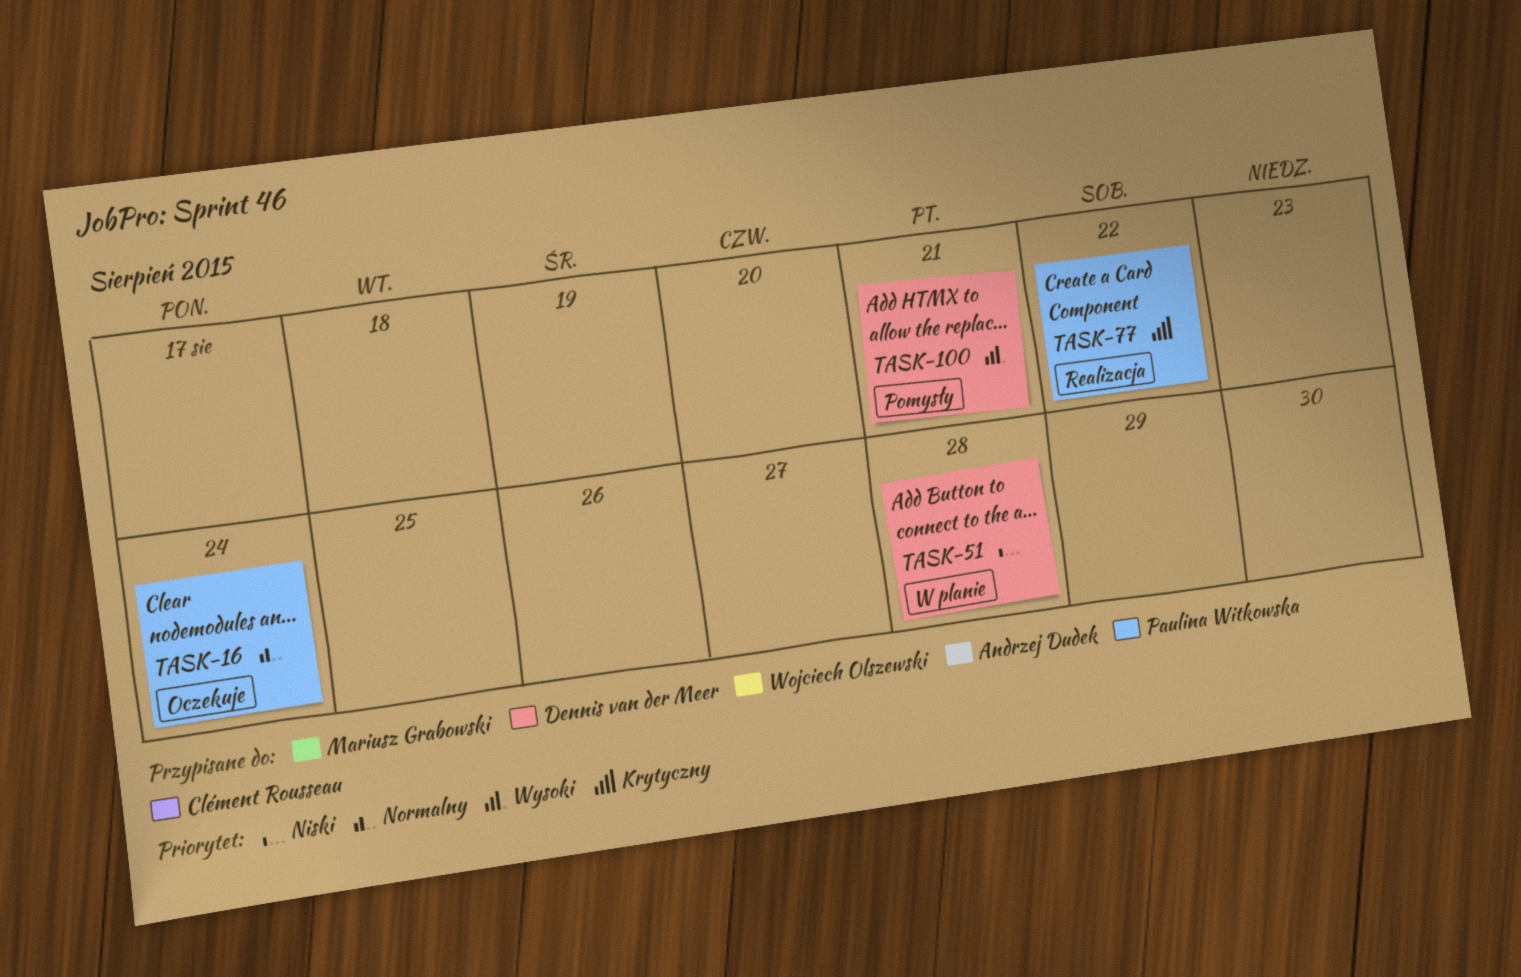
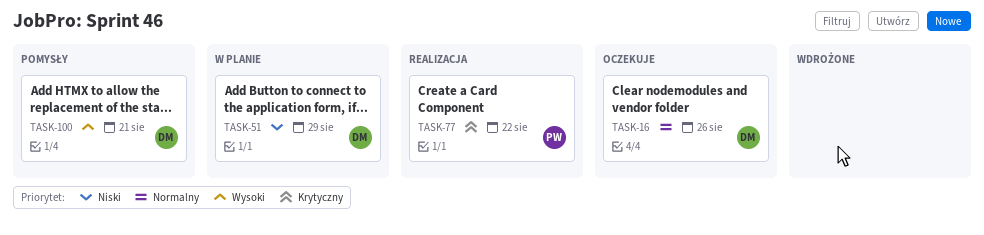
TASK-16, owner: Paulina Witkowska -> Dennis van der Meer
TASK-16, due: Aug 24 -> Aug 26
TASK-51, due: Aug 28 -> Aug 29

